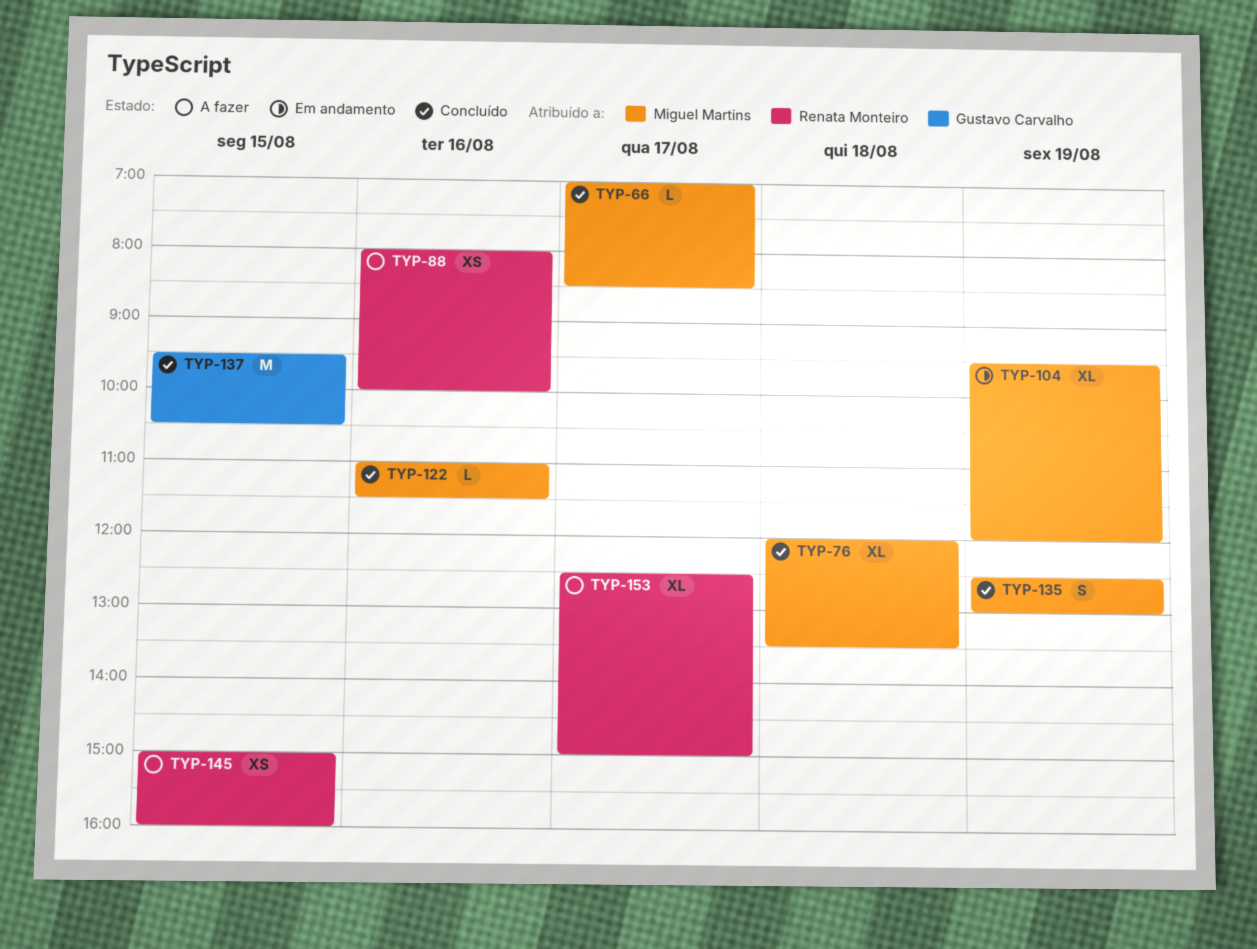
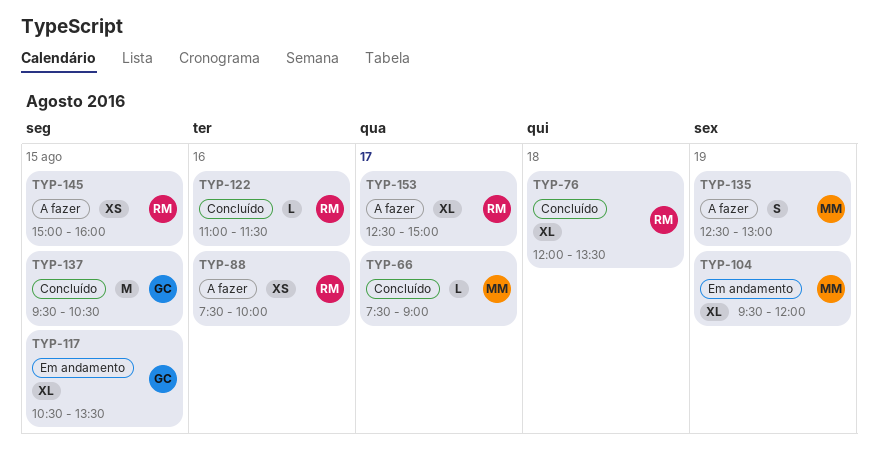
TYP-66, begins: 07:00 -> 07:30
TYP-66, ends: 08:30 -> 09:00
TYP-76, owner: Miguel Martins -> Renata Monteiro
TYP-88, begins: 08:00 -> 07:30
TYP-117: none -> present
TYP-122, owner: Miguel Martins -> Renata Monteiro
TYP-135, status: Concluído -> A fazer

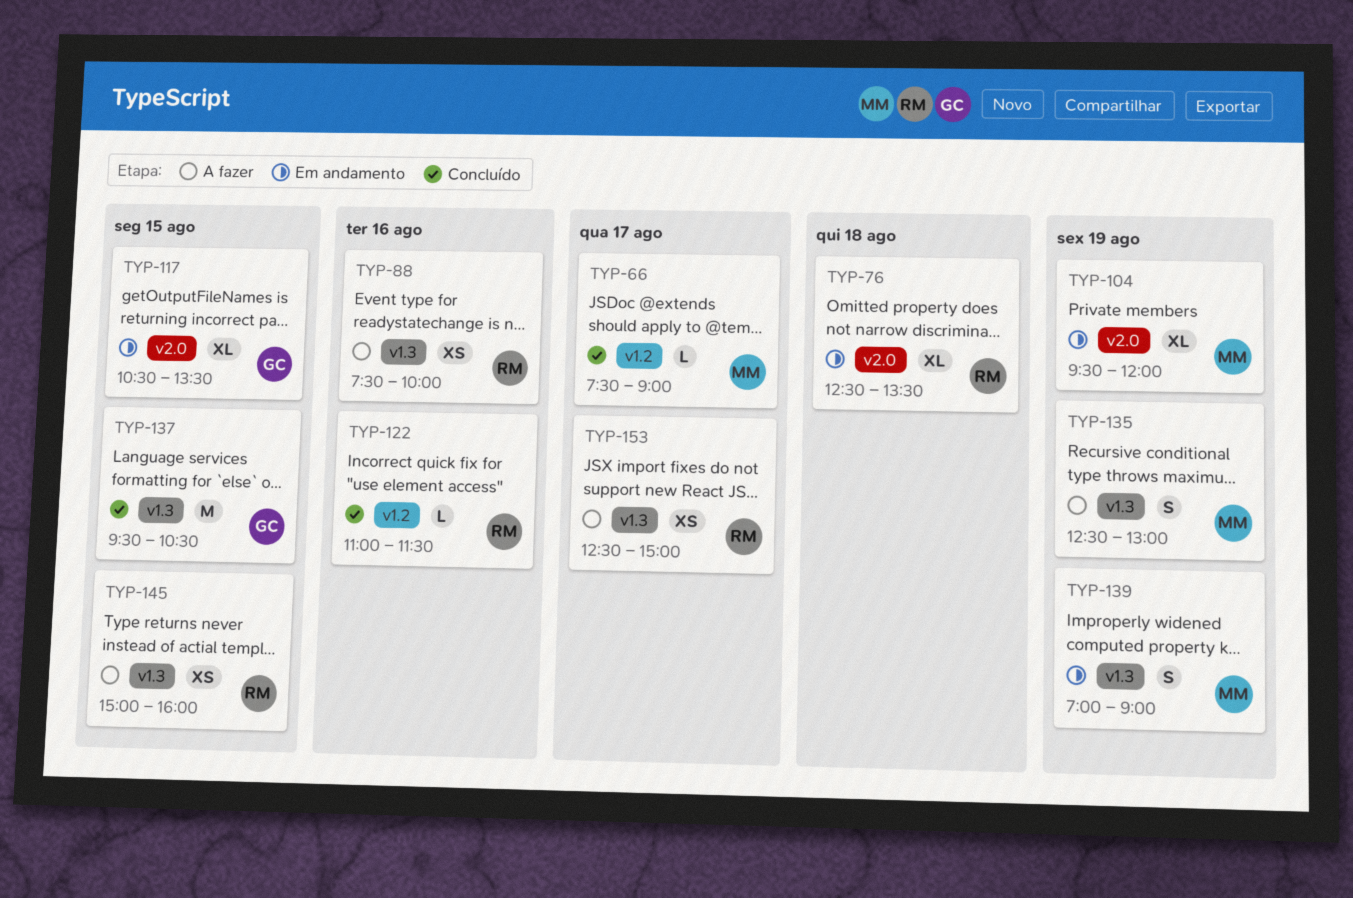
TYP-76, status: Concluído -> Em andamento
TYP-76, begins: 12:00 -> 12:30
TYP-139: none -> present
TYP-153, estimate: XL -> XS

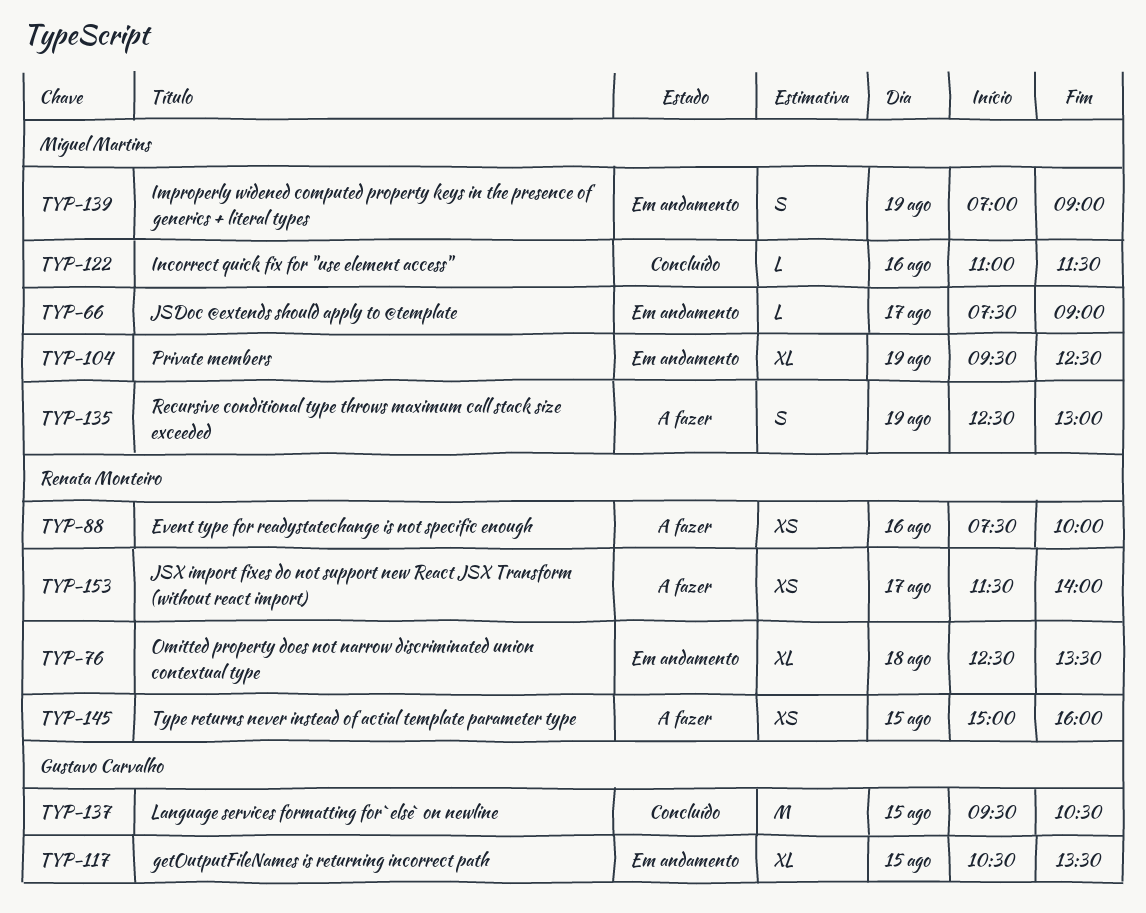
TYP-66, status: Concluído -> Em andamento
TYP-104, ends: 12:00 -> 12:30
TYP-122, owner: Renata Monteiro -> Miguel Martins
TYP-153, begins: 12:30 -> 11:30
TYP-153, ends: 15:00 -> 14:00

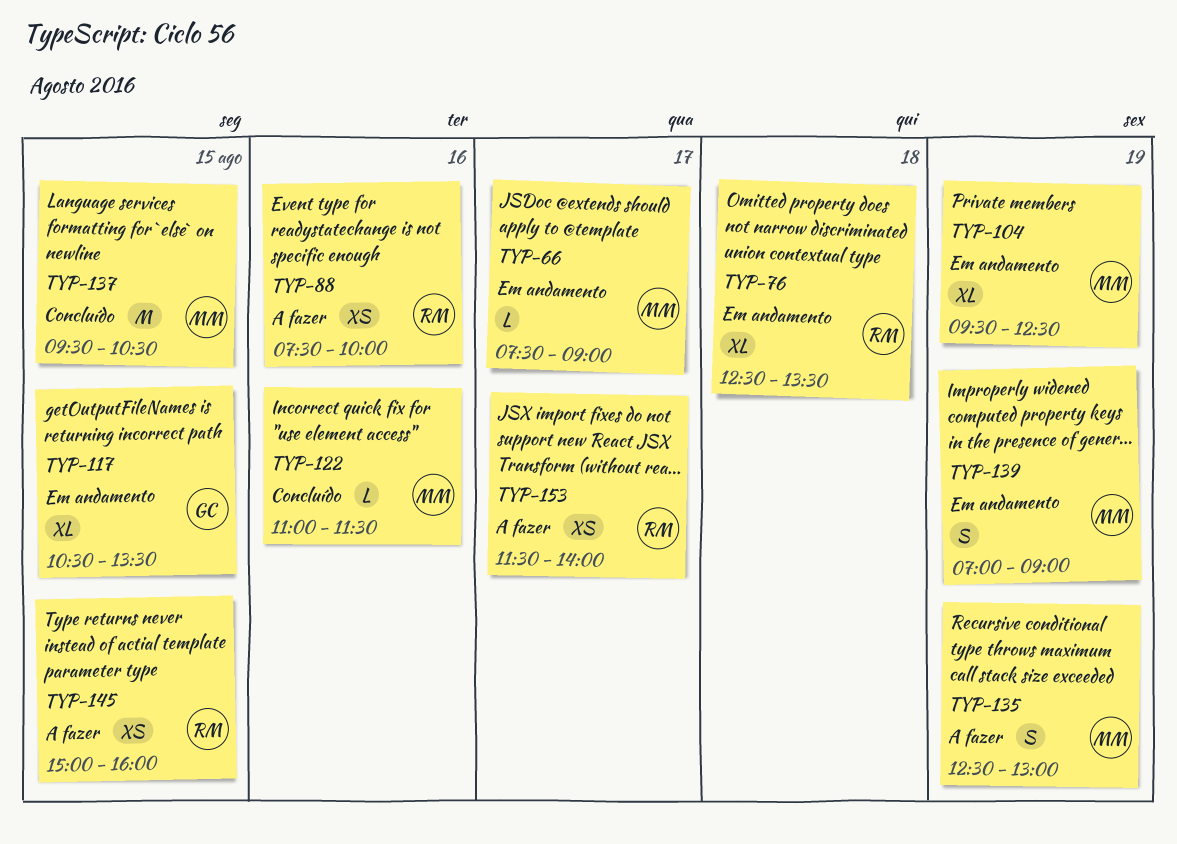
TYP-137, owner: Gustavo Carvalho -> Miguel Martins

